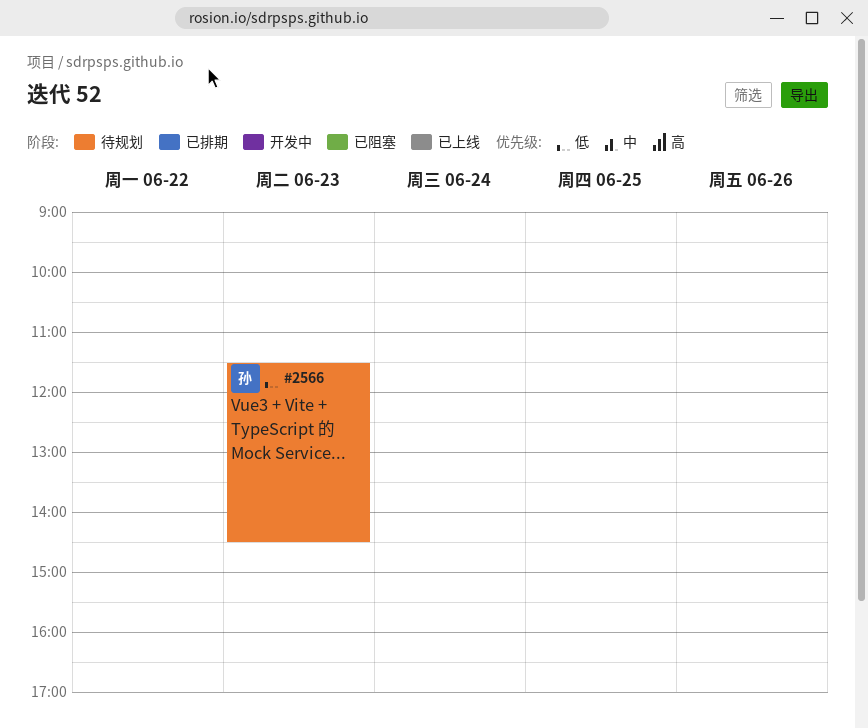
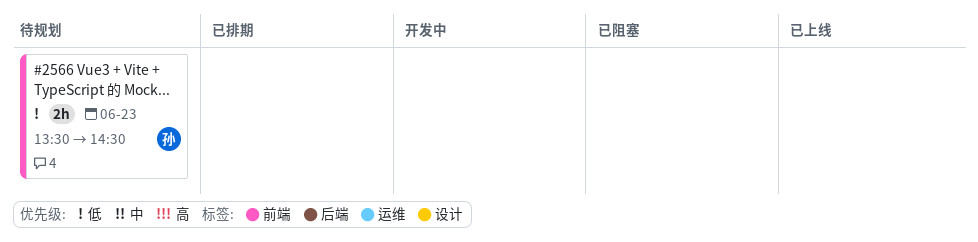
#2566, begins: 11:30 -> 13:30

